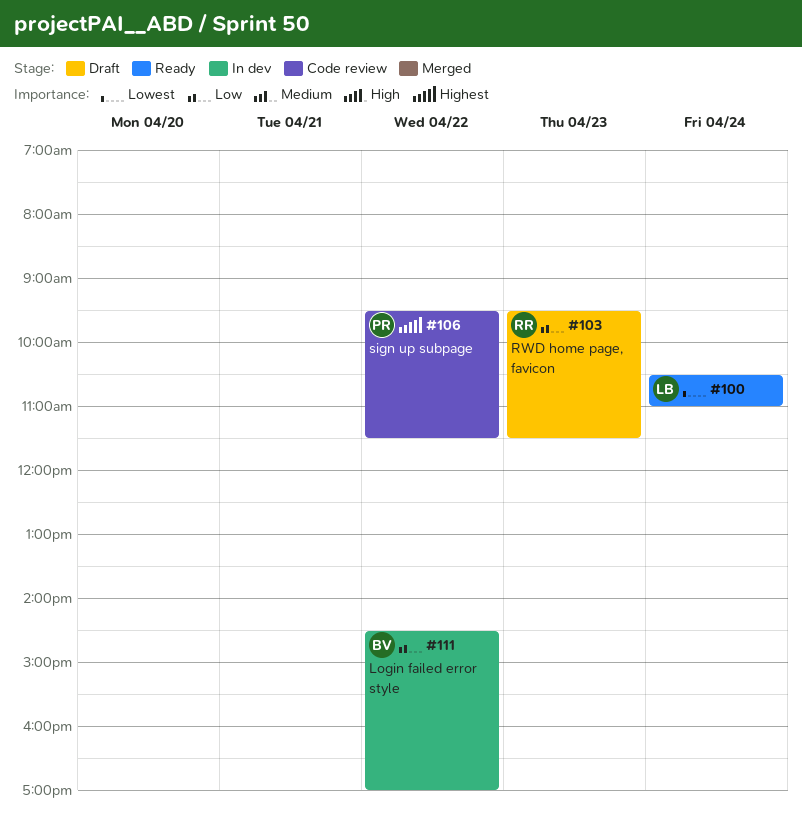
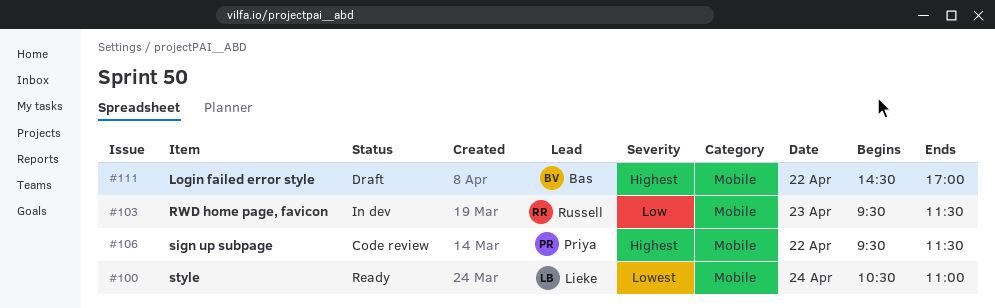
#103, status: Draft -> In dev
#111, status: In dev -> Draft
#111, priority: Low -> Highest

